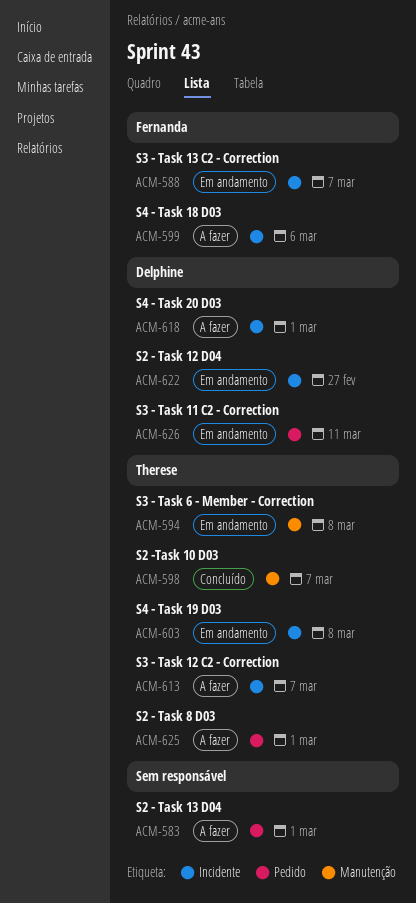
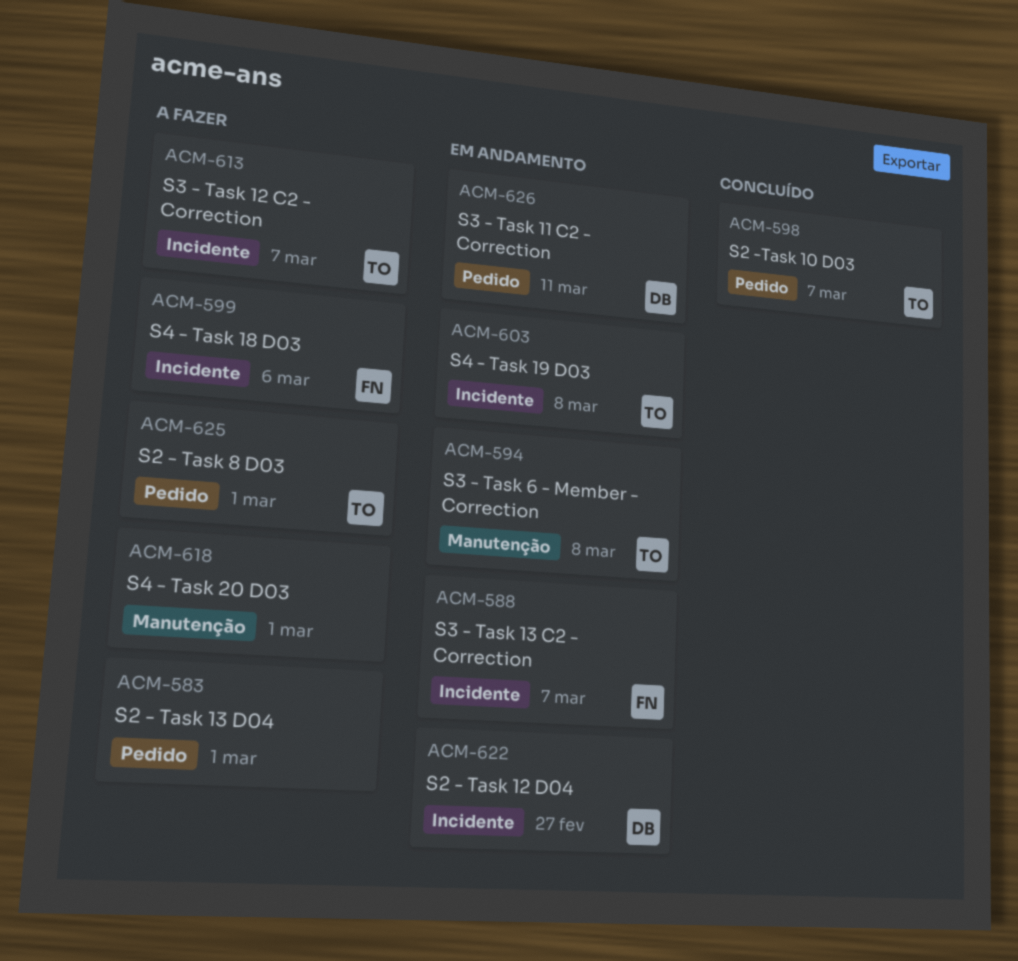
ACM-598, label: Manutenção -> Pedido
ACM-618, owner: Delphine -> none
ACM-618, label: Incidente -> Manutenção

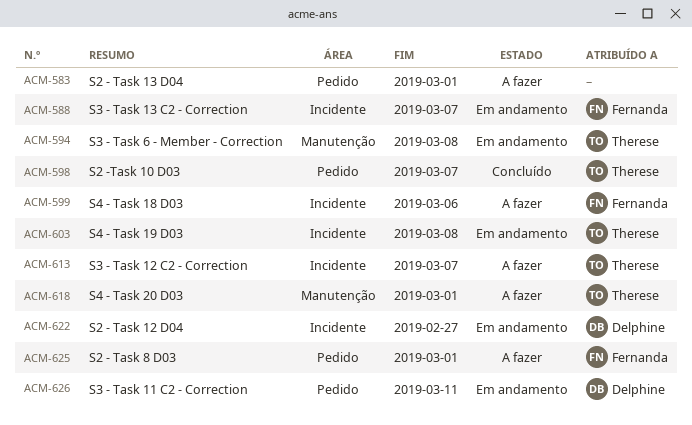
ACM-618, owner: none -> Therese
ACM-625, owner: Therese -> Fernanda

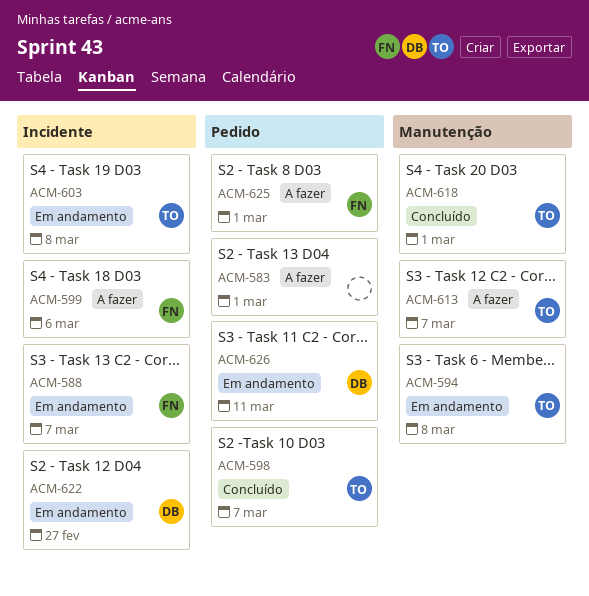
ACM-613, label: Incidente -> Manutenção
ACM-618, status: A fazer -> Concluído

